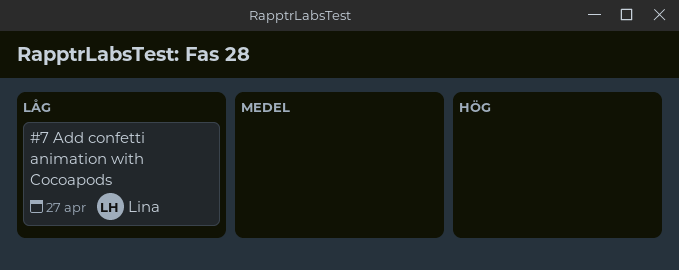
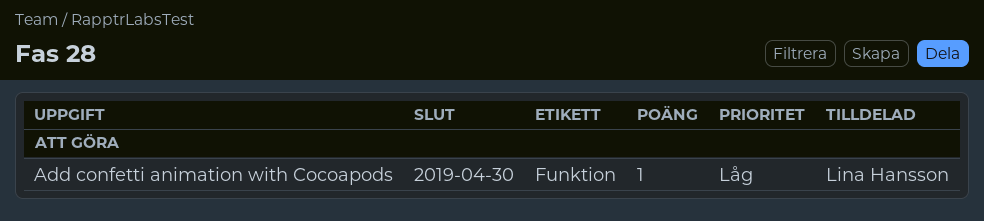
Add confetti animation with Cocoapods, due: Apr 27 -> Apr 30

